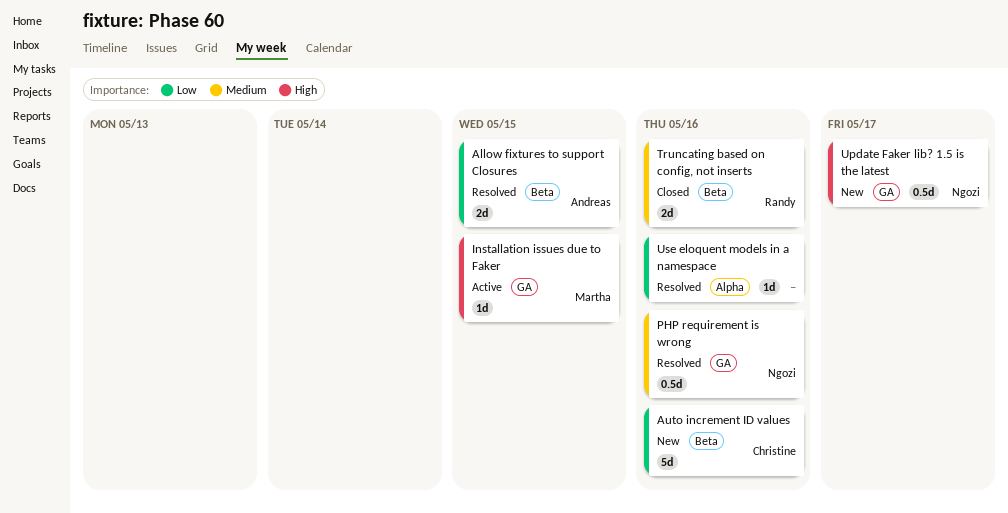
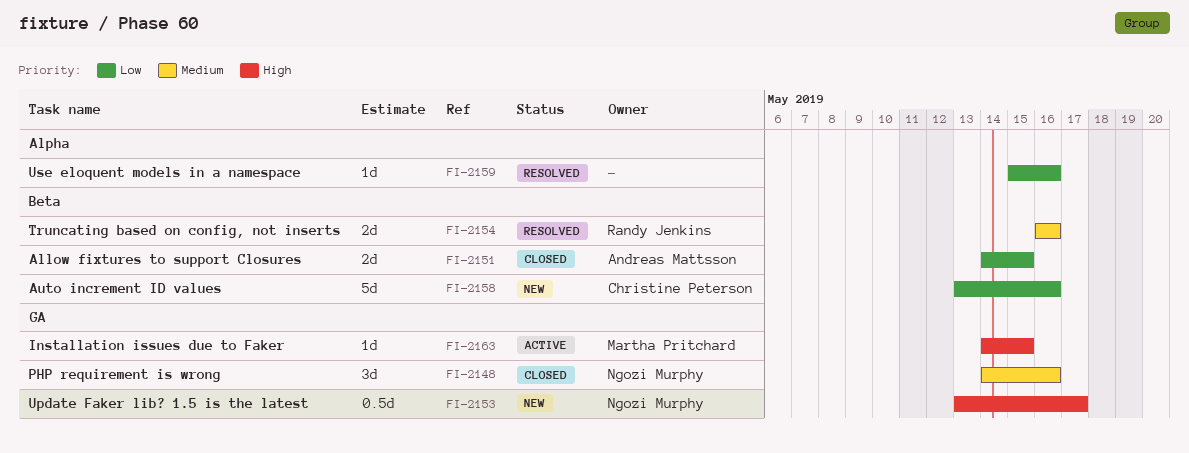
Allow fixtures to support Closures, status: Resolved -> Closed
PHP requirement is wrong, status: Resolved -> Closed
PHP requirement is wrong, estimate: 0.5d -> 3d
Truncating based on config, not inserts, status: Closed -> Resolved

